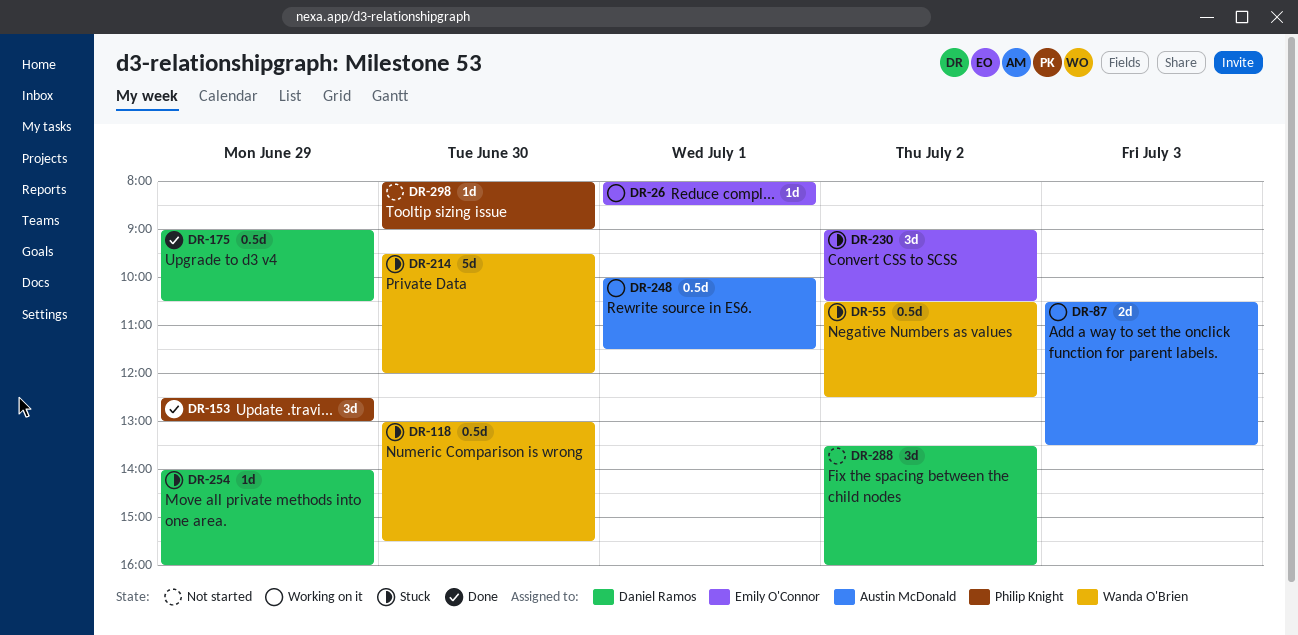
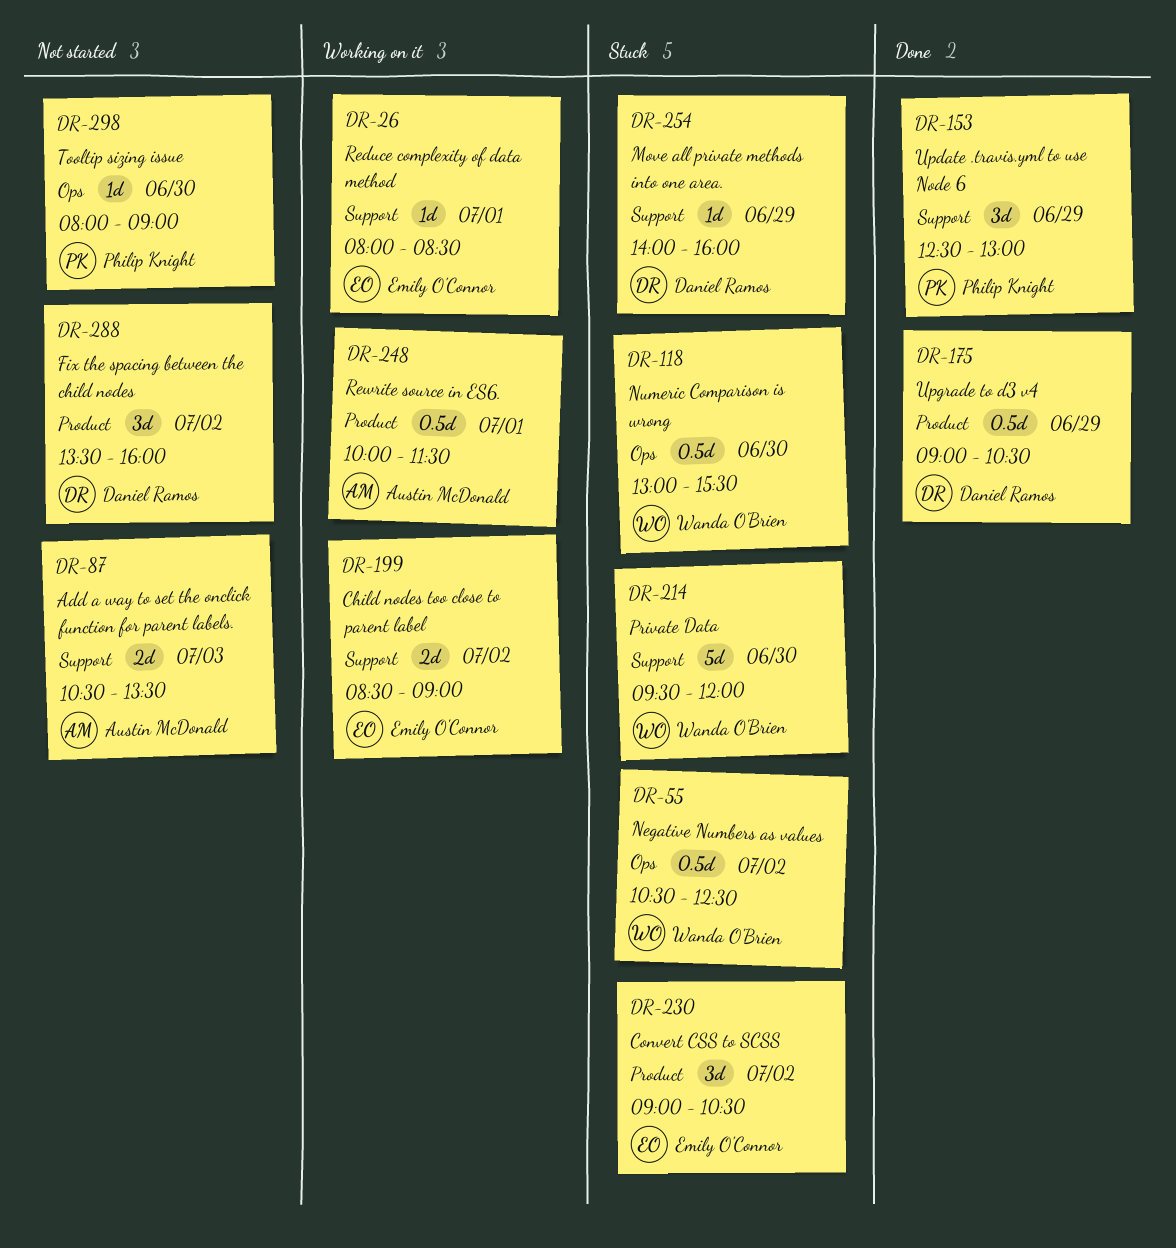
DR-87, status: Working on it -> Not started
DR-199: none -> present

